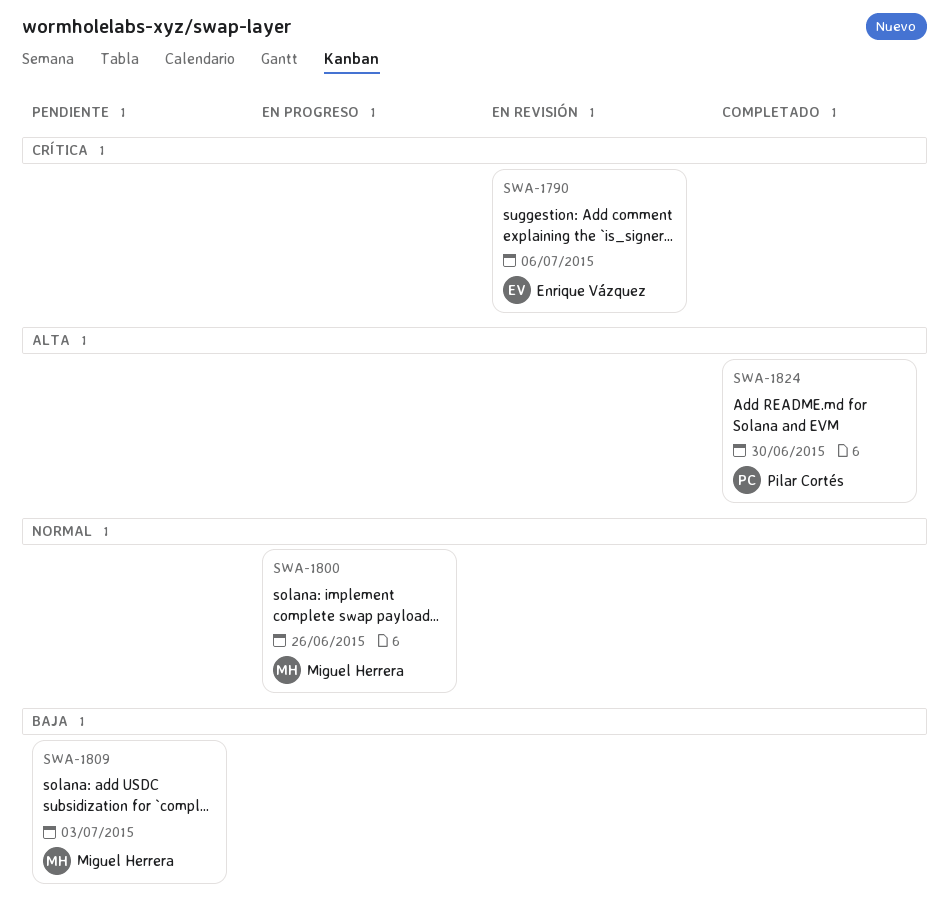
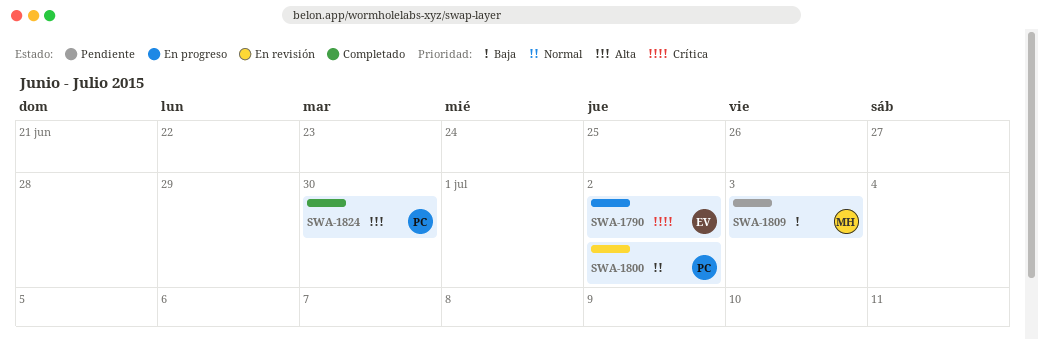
SWA-1790, status: En revisión -> En progreso
SWA-1790, due: Jul 6 -> Jul 2
SWA-1800, status: En progreso -> En revisión
SWA-1800, owner: Miguel Herrera -> Pilar Cortés
SWA-1800, due: Jun 26 -> Jul 2

